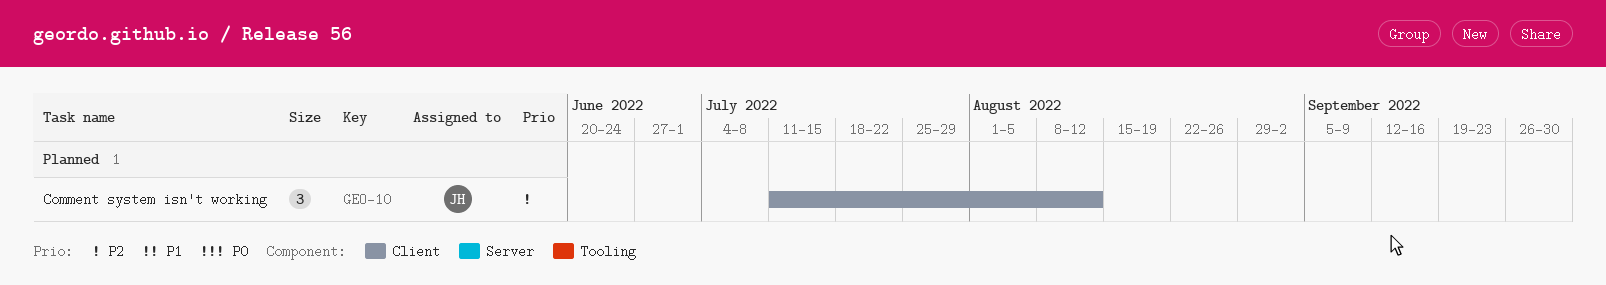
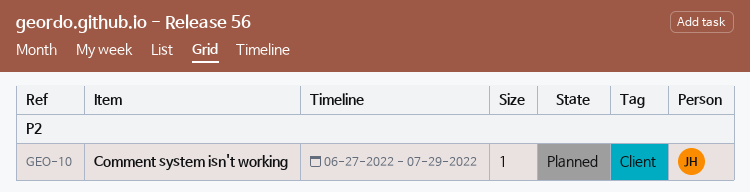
GEO-10, estimate: 3 -> 1
GEO-10, start: Jul 11 -> Jun 27
GEO-10, due: Aug 12 -> Jul 29

